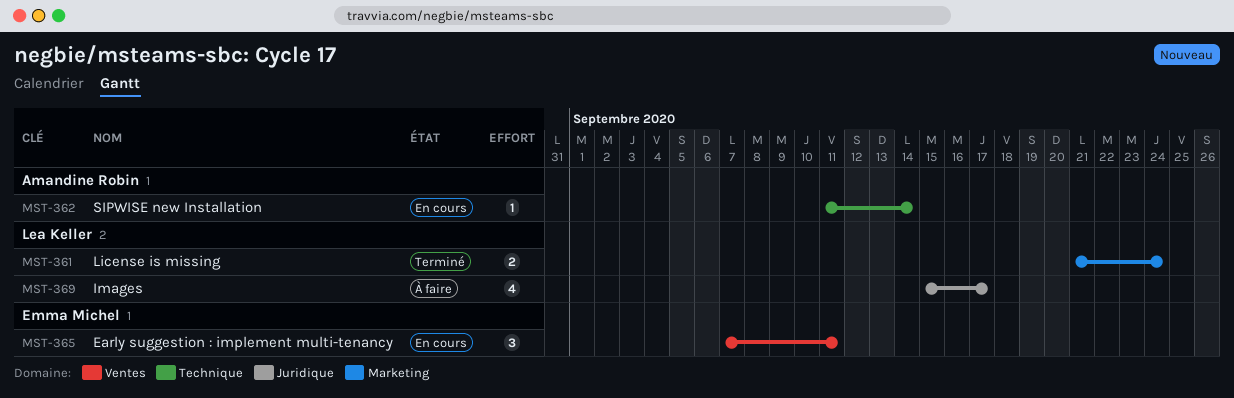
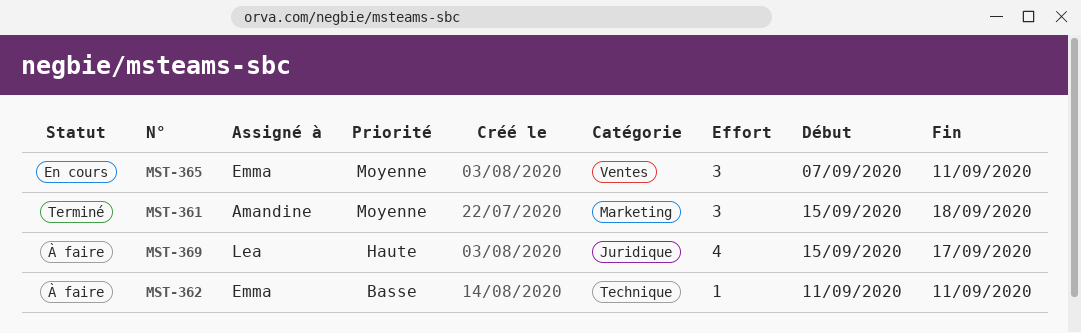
MST-361, owner: Lea Keller -> Amandine Robin
MST-361, estimate: 2 -> 3
MST-361, start: Sep 21 -> Sep 15
MST-361, due: Sep 24 -> Sep 18
MST-362, status: En cours -> À faire
MST-362, owner: Amandine Robin -> Emma Michel
MST-362, due: Sep 14 -> Sep 11

